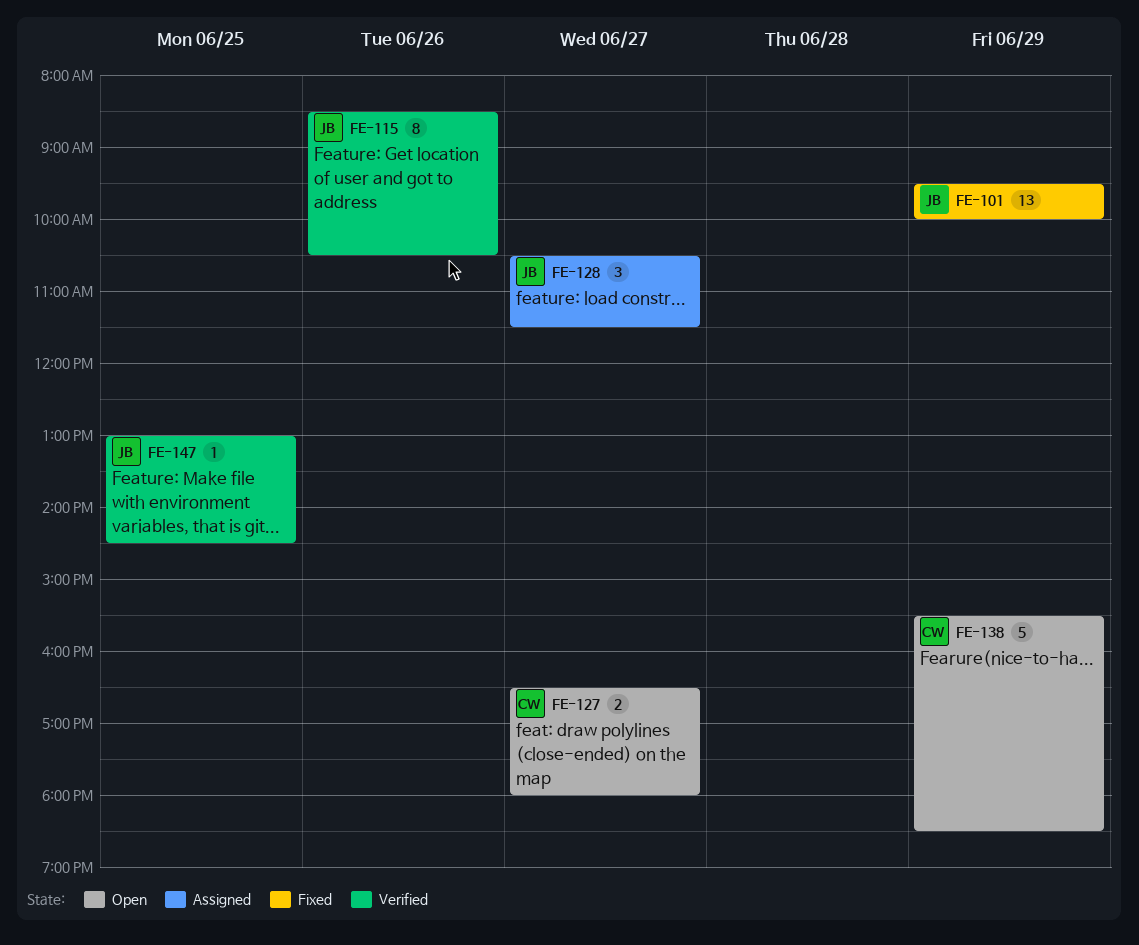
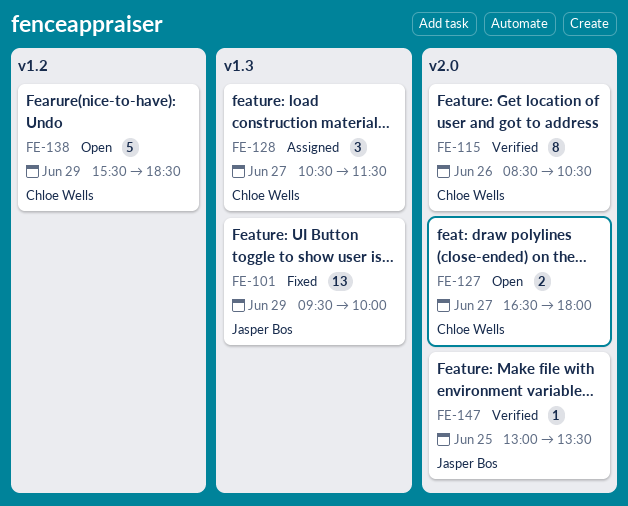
FE-115, owner: Jasper Bos -> Chloe Wells
FE-128, owner: Jasper Bos -> Chloe Wells
FE-147, ends: 14:30 -> 13:30

